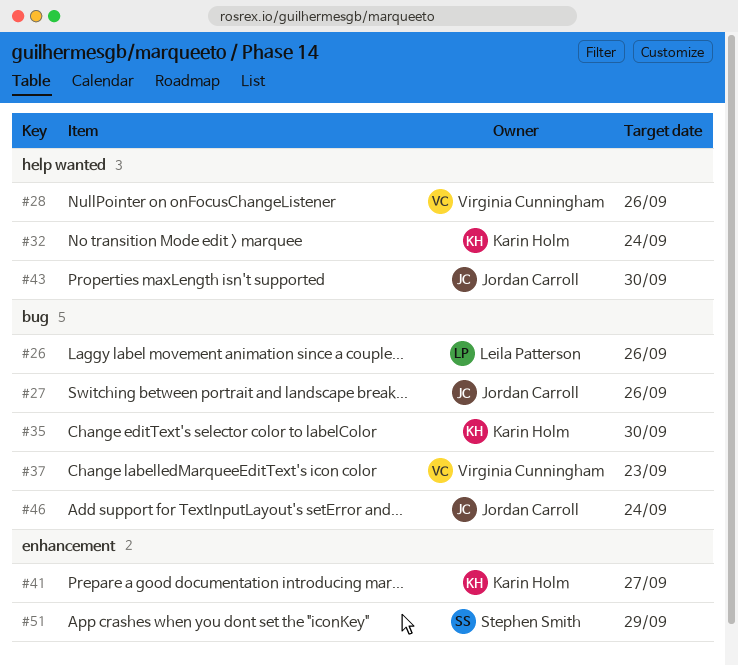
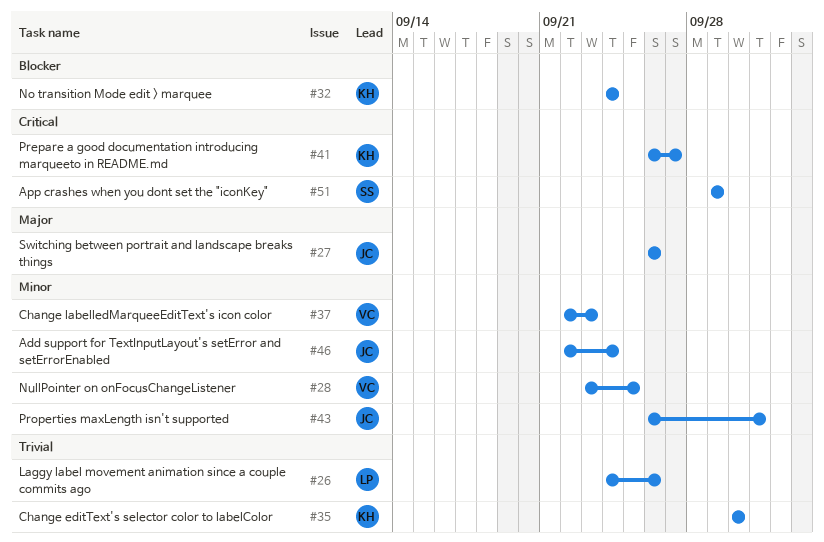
#28, due: Sep 26 -> Sep 25
#43, due: Sep 30 -> Oct 1

